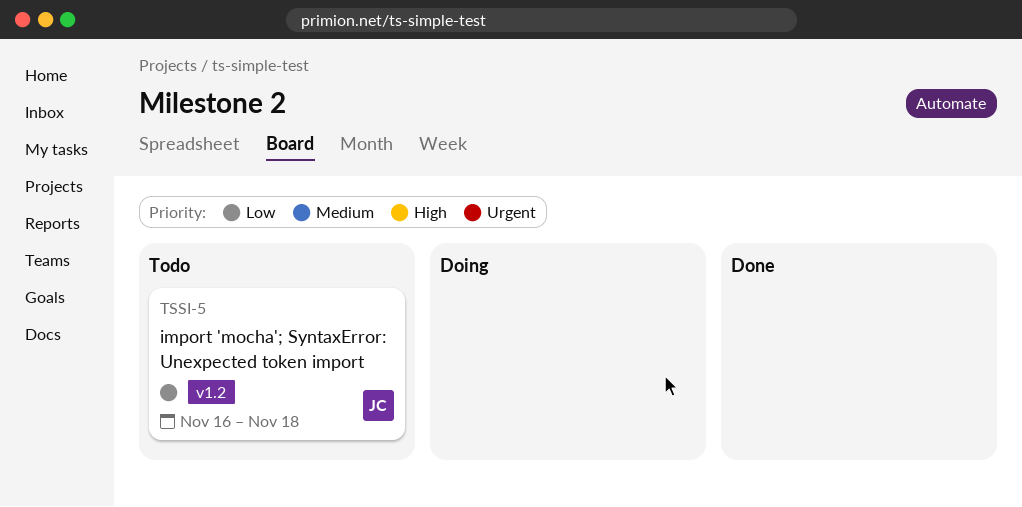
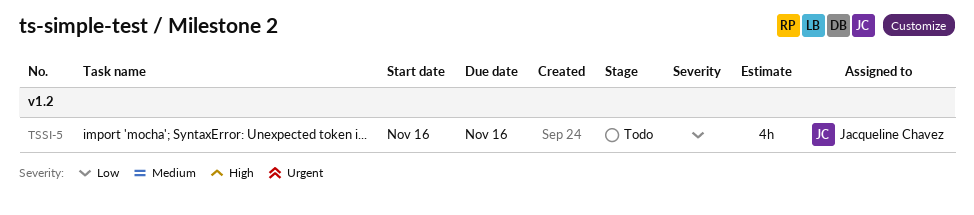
TSSI-5, due: Nov 18 -> Nov 16

